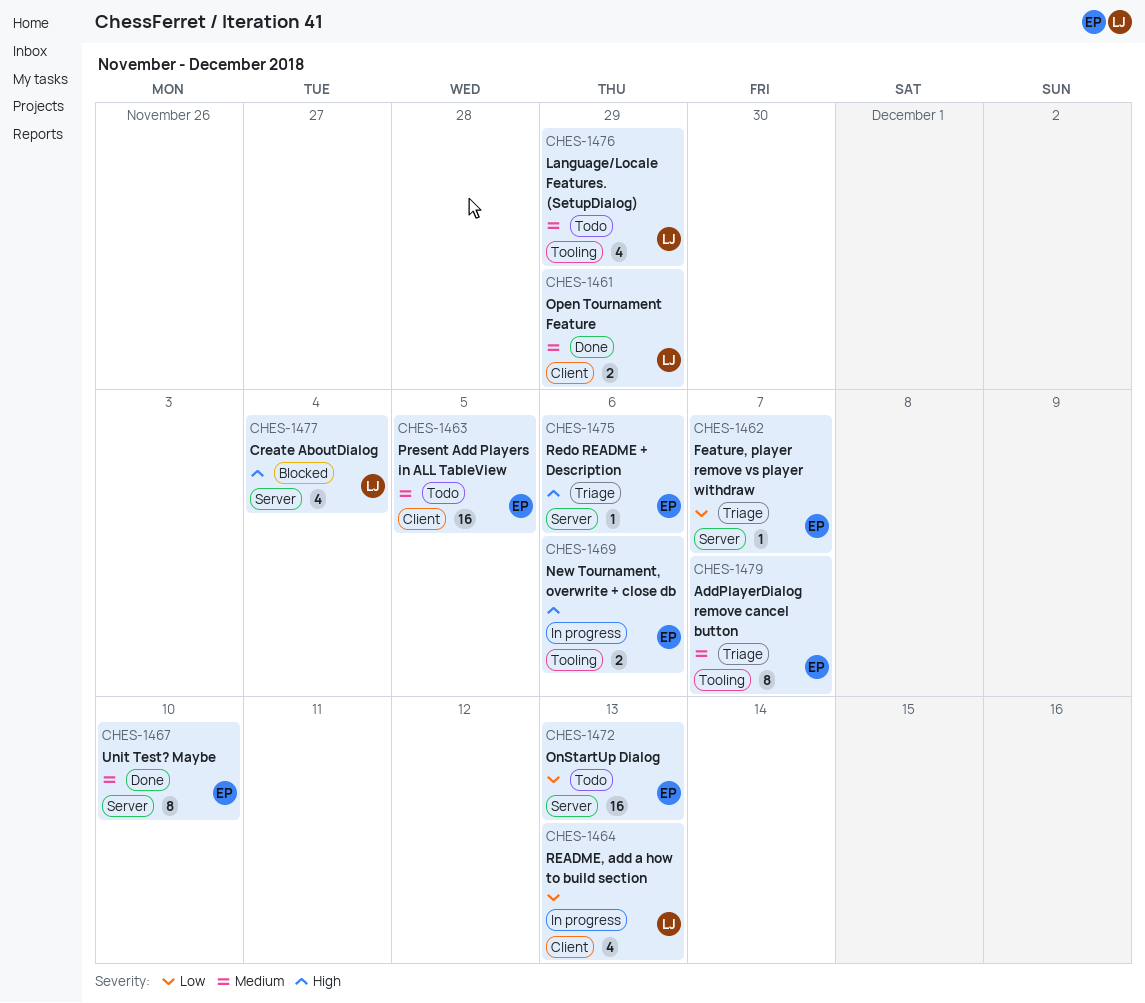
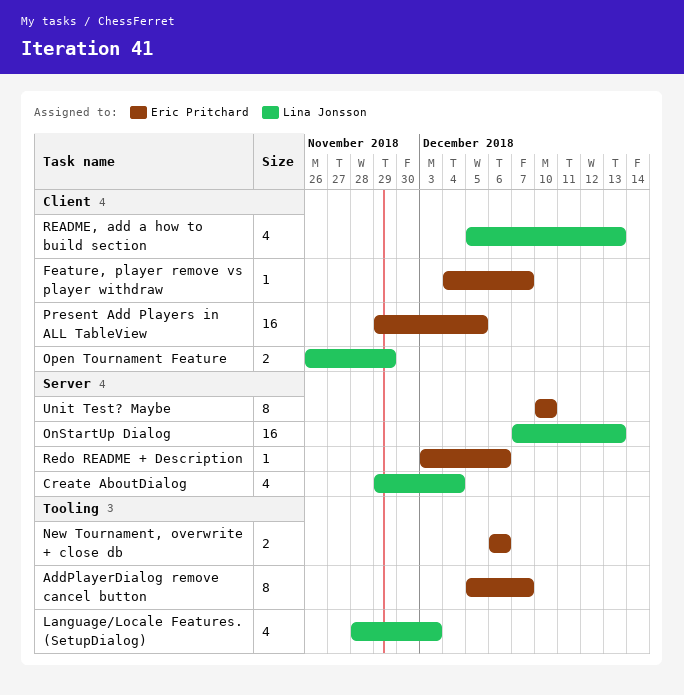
Feature, player remove vs player withdraw, label: Server -> Client
Language/Locale Features. (SetupDialog), due: Nov 29 -> Dec 3
OnStartUp Dialog, owner: Eric Pritchard -> Lina Jonsson

